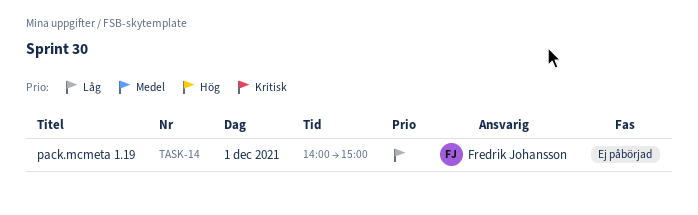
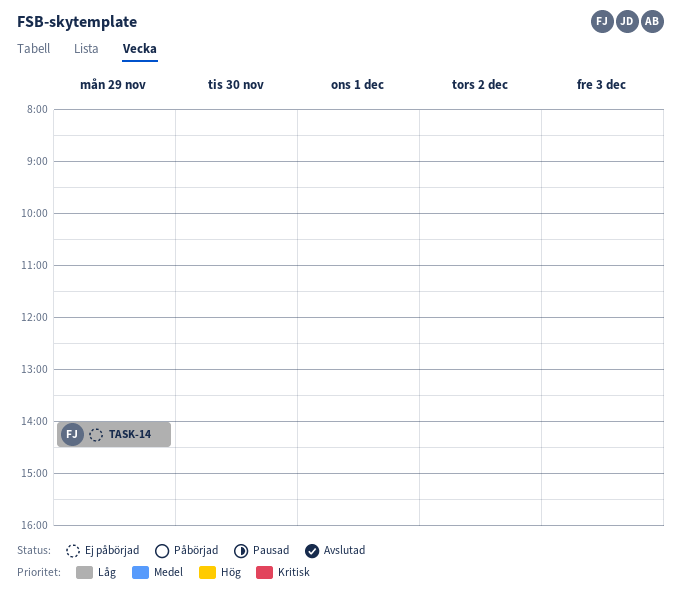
TASK-14, day: Dec 1 -> Nov 29
TASK-14, ends: 15:00 -> 14:30

